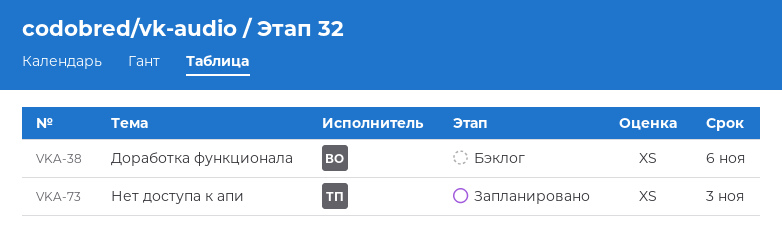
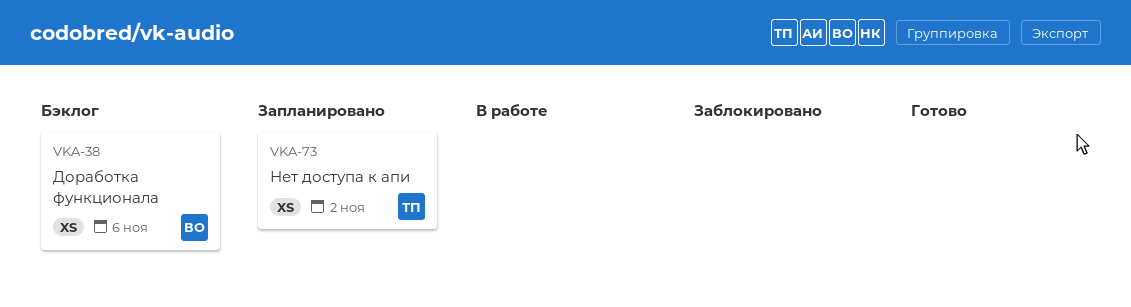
VKA-73, due: Nov 3 -> Nov 2

